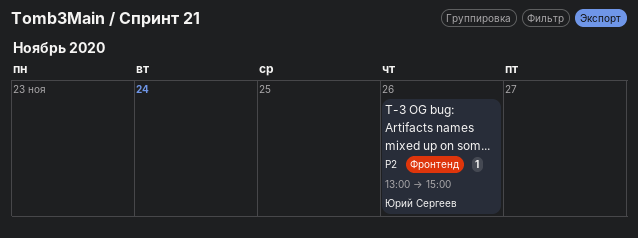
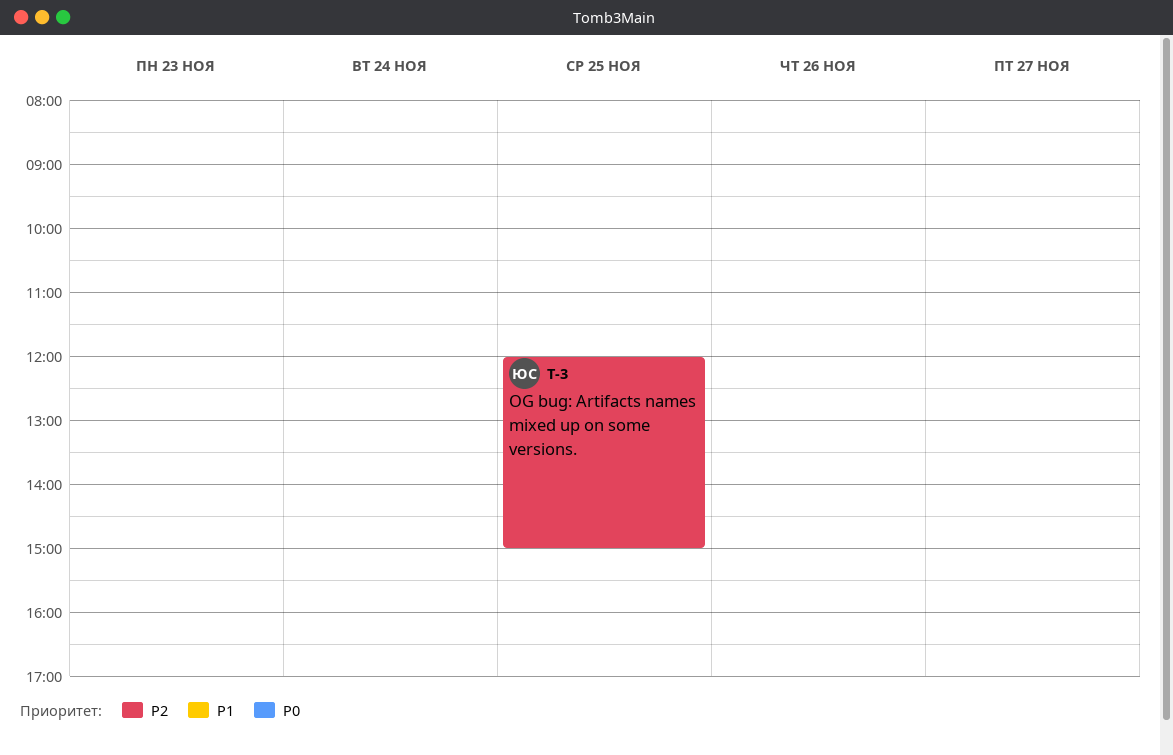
T-3, day: Nov 26 -> Nov 25
T-3, begins: 13:00 -> 12:00

